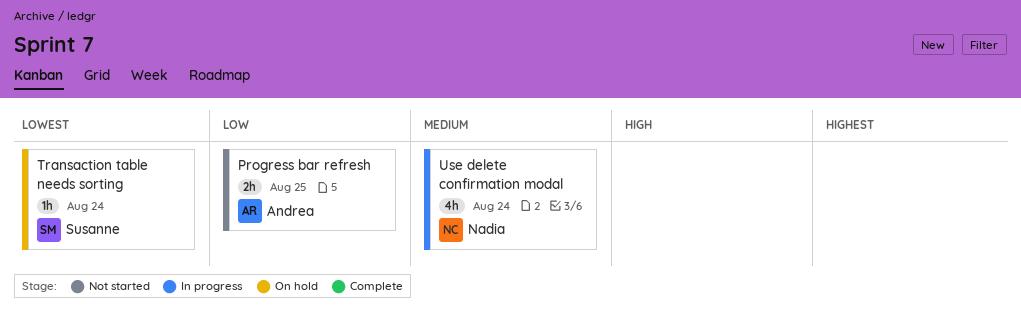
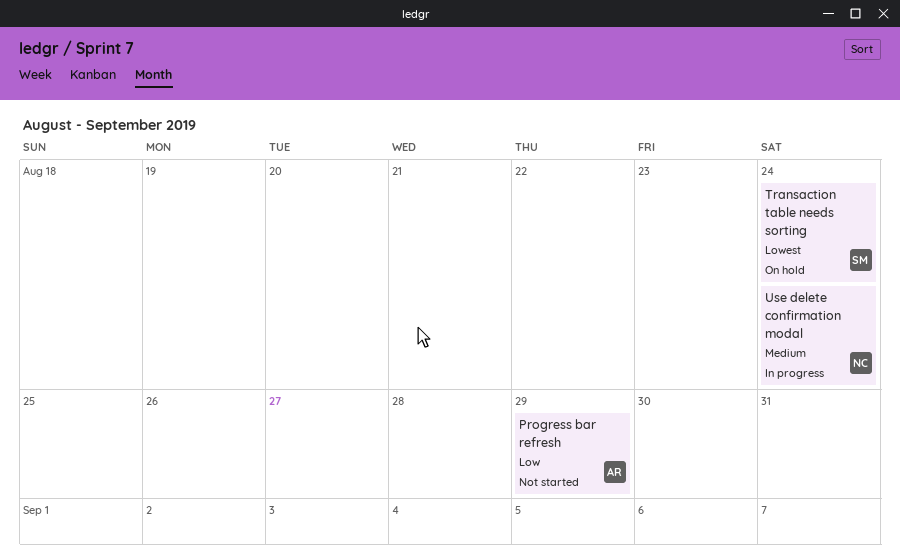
Progress bar refresh, due: Aug 25 -> Aug 29

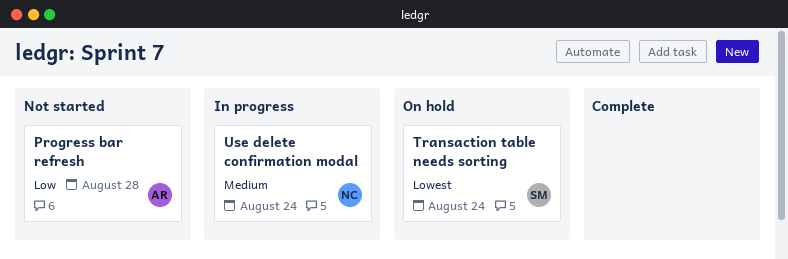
Progress bar refresh, due: Aug 29 -> Aug 28

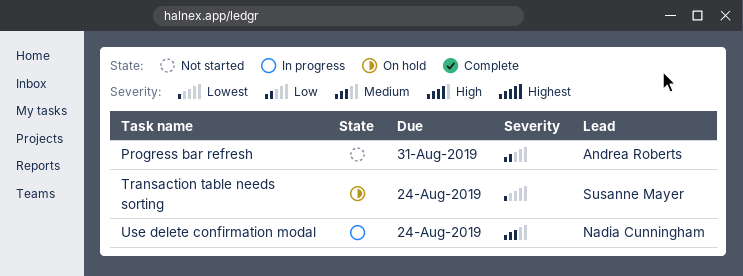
Progress bar refresh, due: Aug 28 -> Aug 31

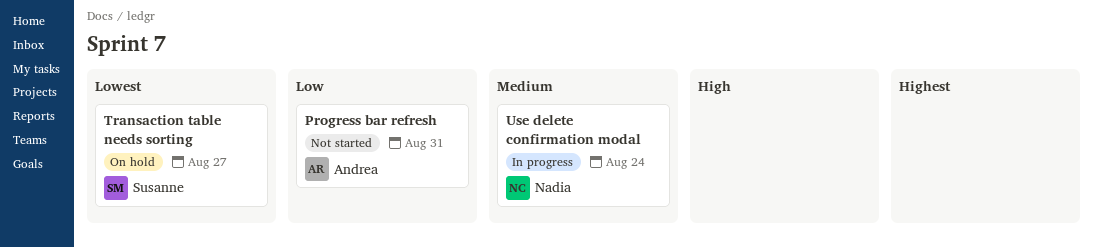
Transaction table needs sorting, due: Aug 24 -> Aug 27

